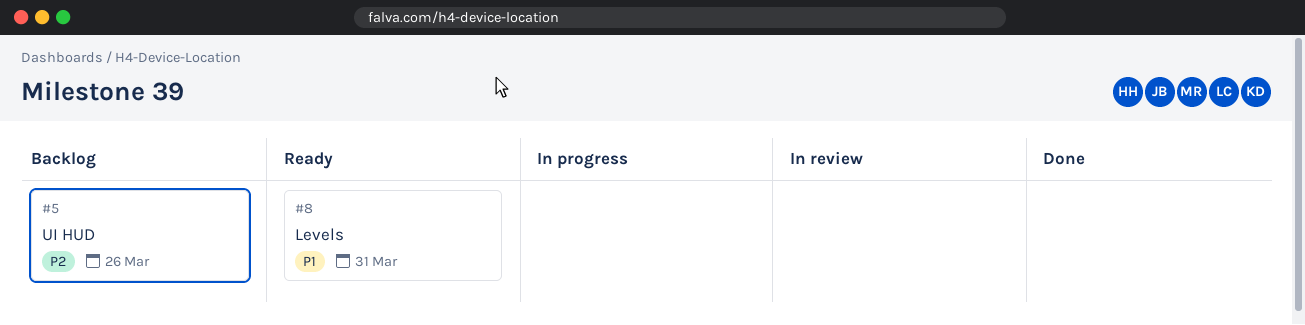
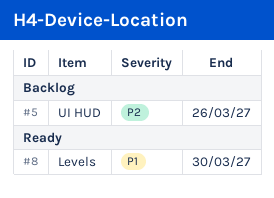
#8, due: Mar 31 -> Mar 30

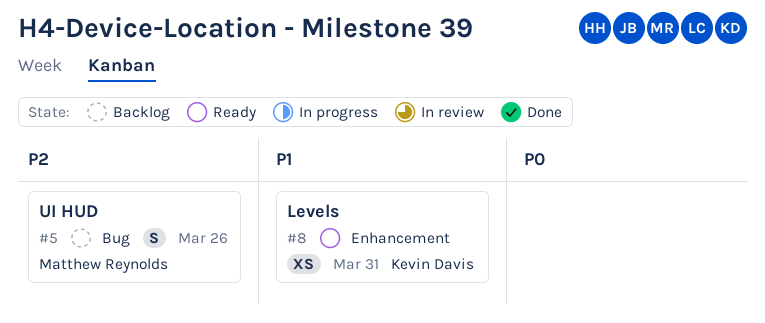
#8, due: Mar 30 -> Mar 31

